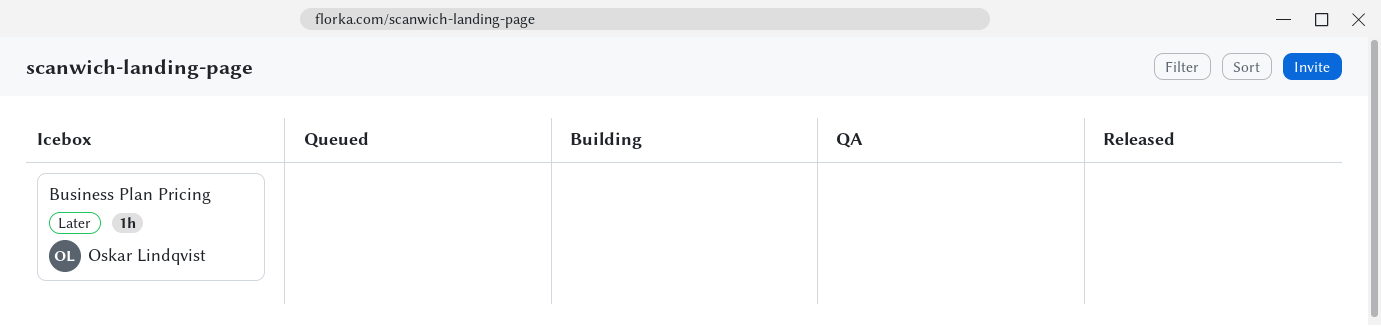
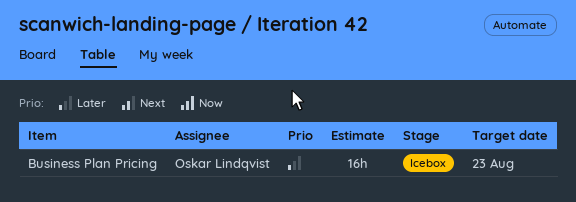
Business Plan Pricing, estimate: 1h -> 16h

